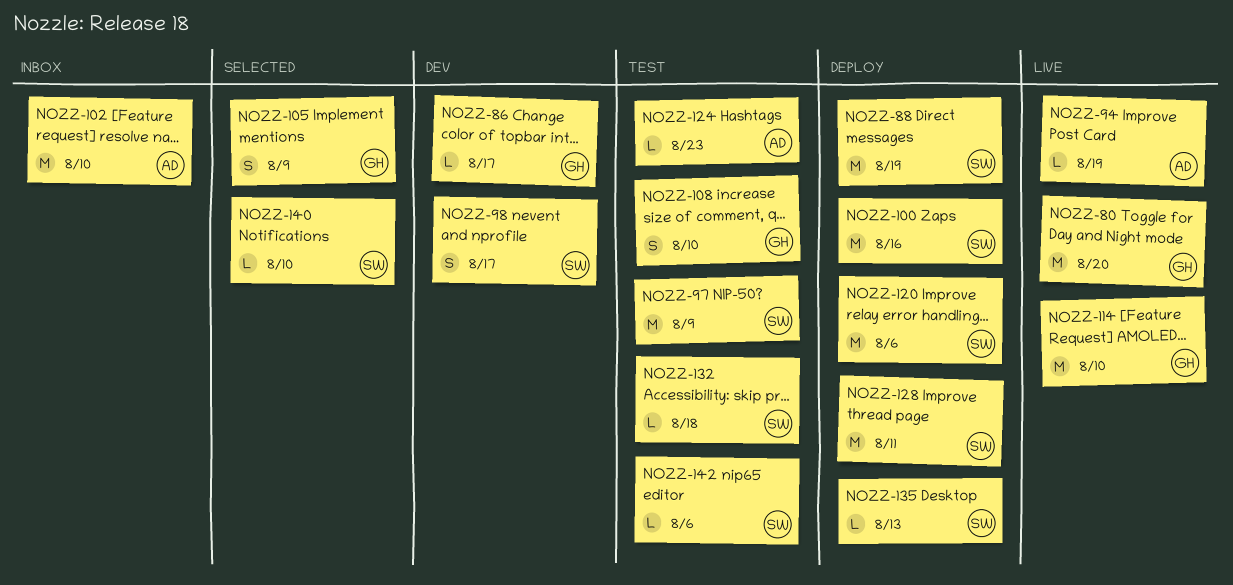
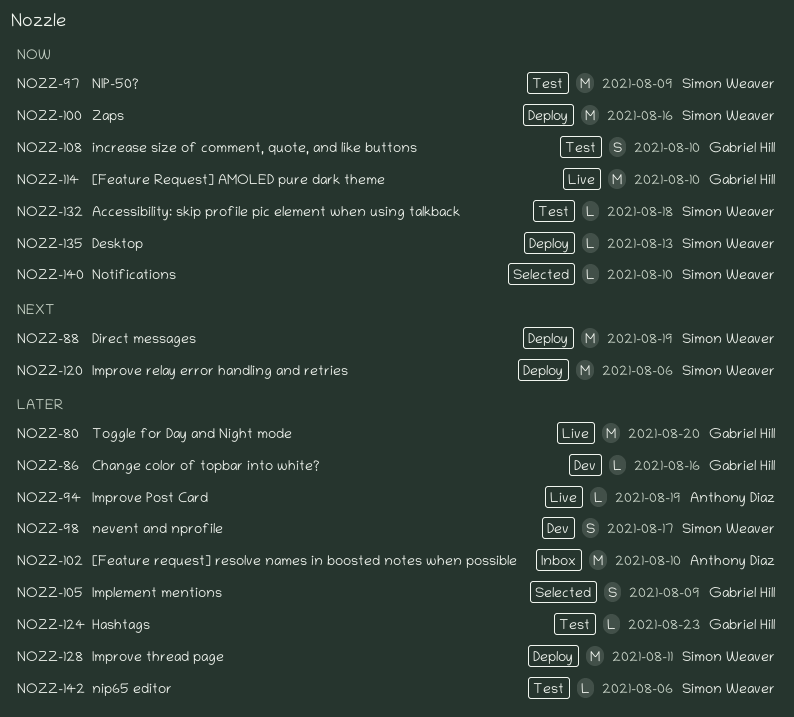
NOZZ-86, due: Aug 17 -> Aug 16
NOZZ-124, owner: Anthony Diaz -> Gabriel Hill

